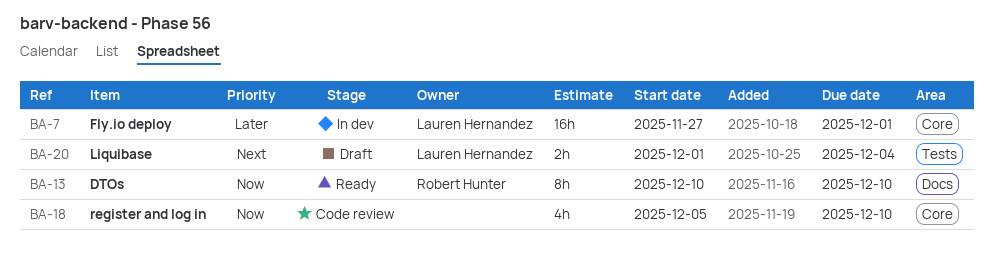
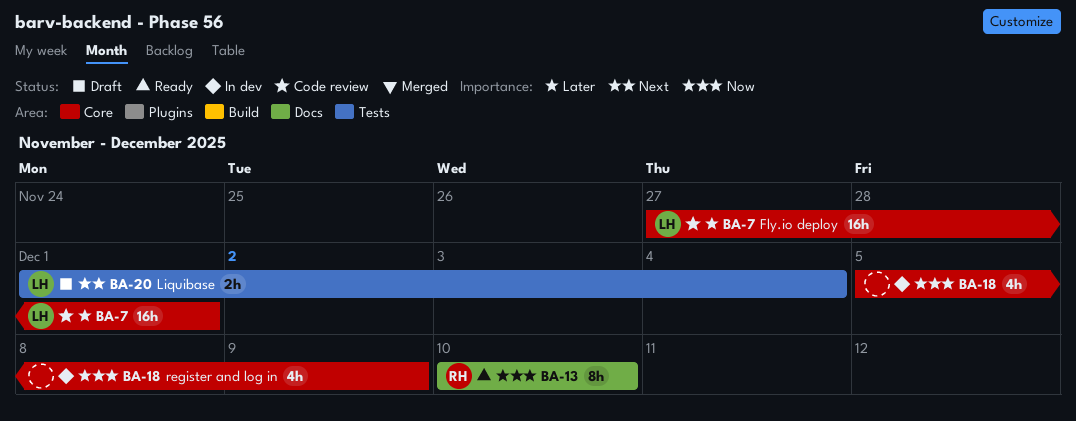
BA-7, status: In dev -> Code review
BA-18, status: Code review -> In dev
BA-18, due: Dec 10 -> Dec 9

